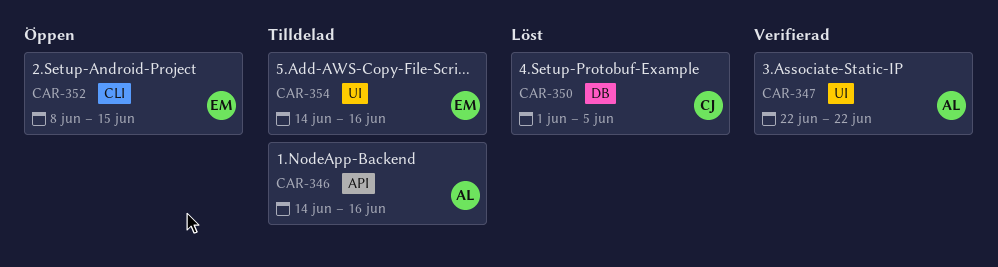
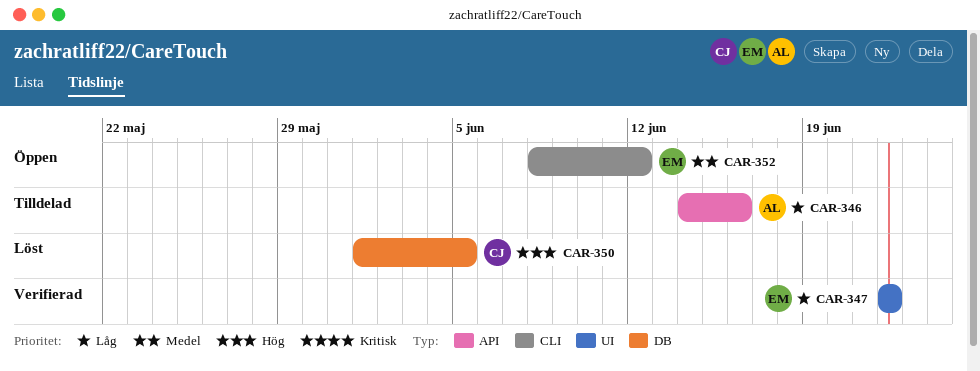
CAR-347, owner: AL -> EM
CAR-352, due: Jun 15 -> Jun 12
CAR-354: present -> none

